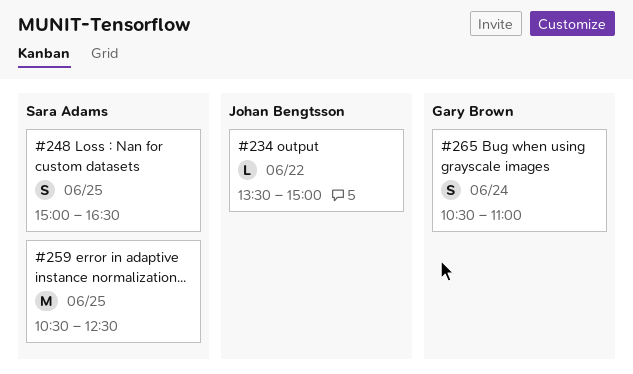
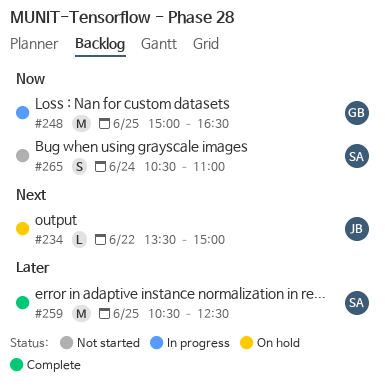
#248, owner: Sara Adams -> Gary Brown
#248, estimate: S -> M
#265, owner: Gary Brown -> Sara Adams

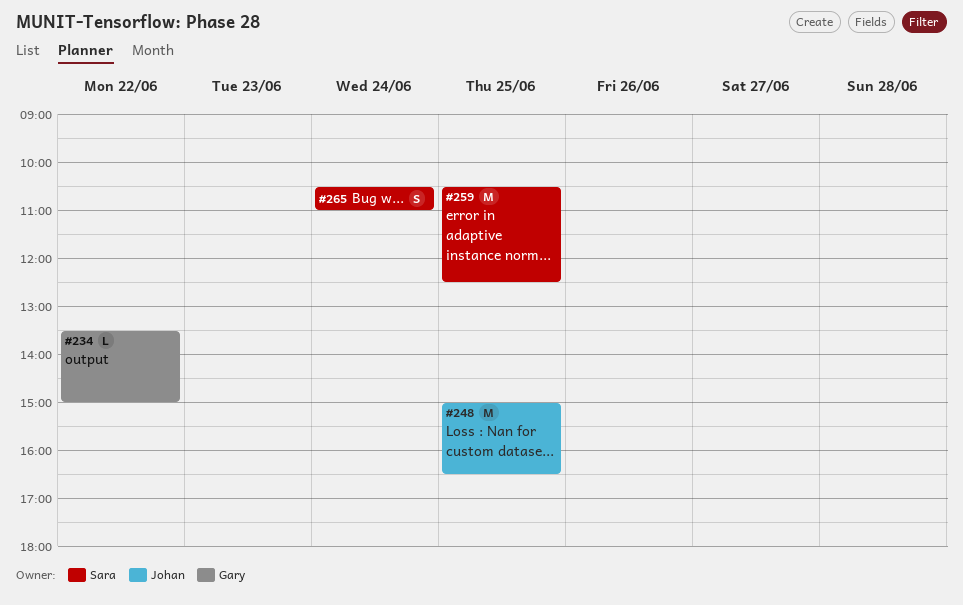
#234, owner: Johan -> Gary
#248, owner: Gary -> Johan

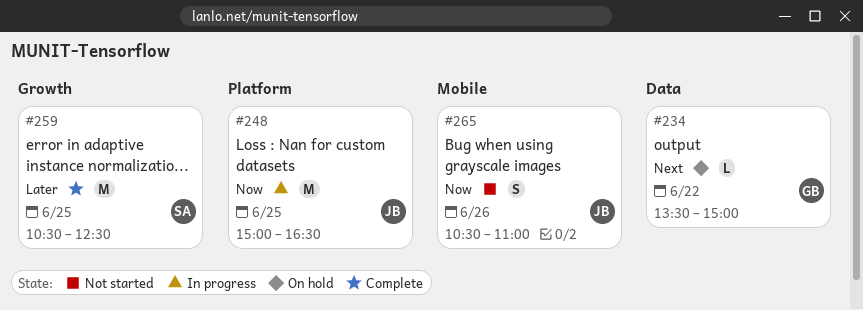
#265, owner: Sara -> Johan
#265, day: Jun 24 -> Jun 26

